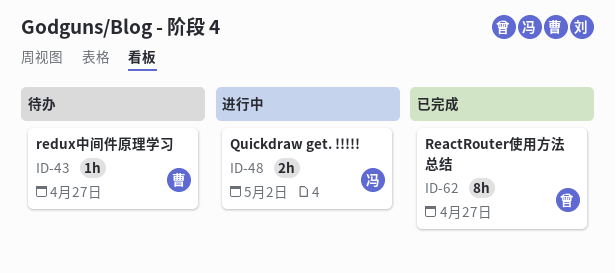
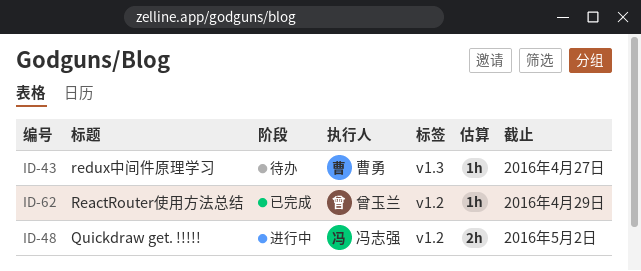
ID-62, estimate: 8h -> 1h
ID-62, due: Apr 27 -> Apr 29

